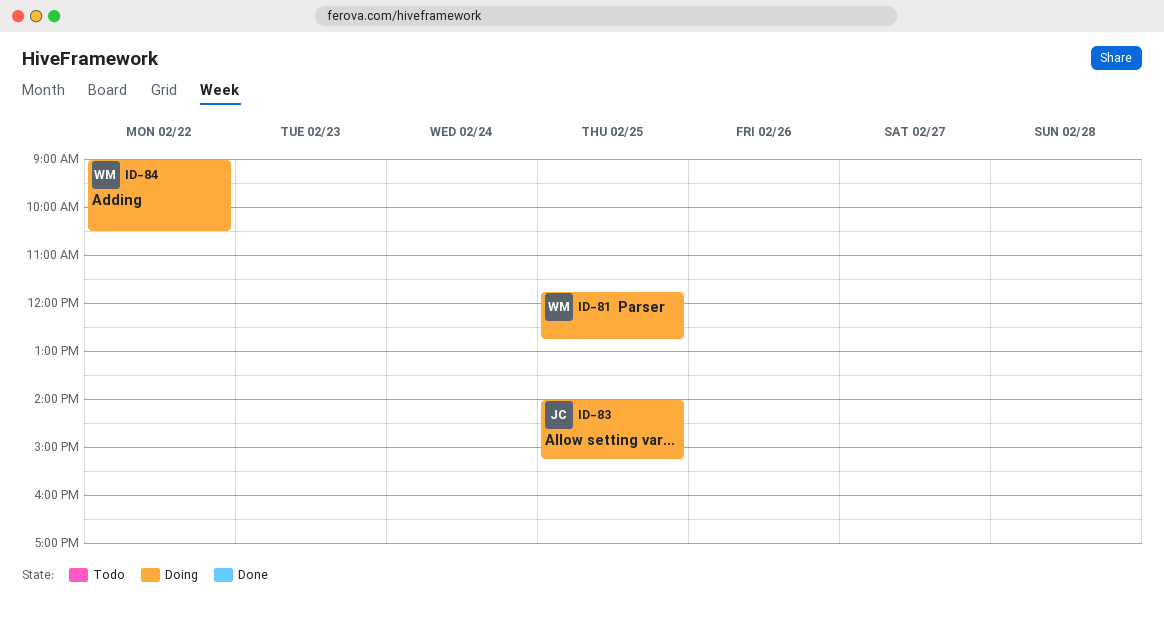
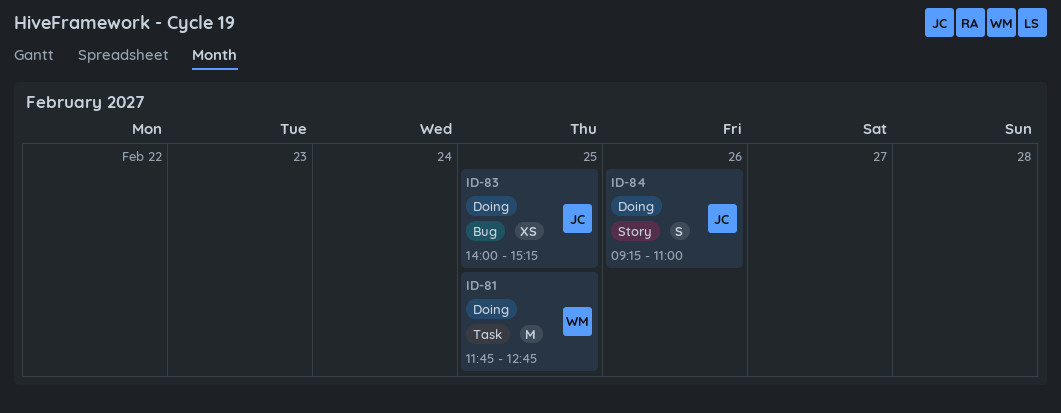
ID-84, owner: WM -> JC
ID-84, day: Feb 22 -> Feb 26
ID-84, begins: 09:00 -> 09:15
ID-84, ends: 10:30 -> 11:00

